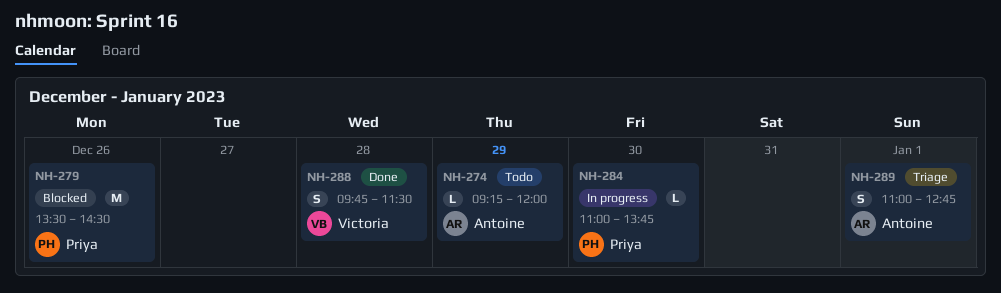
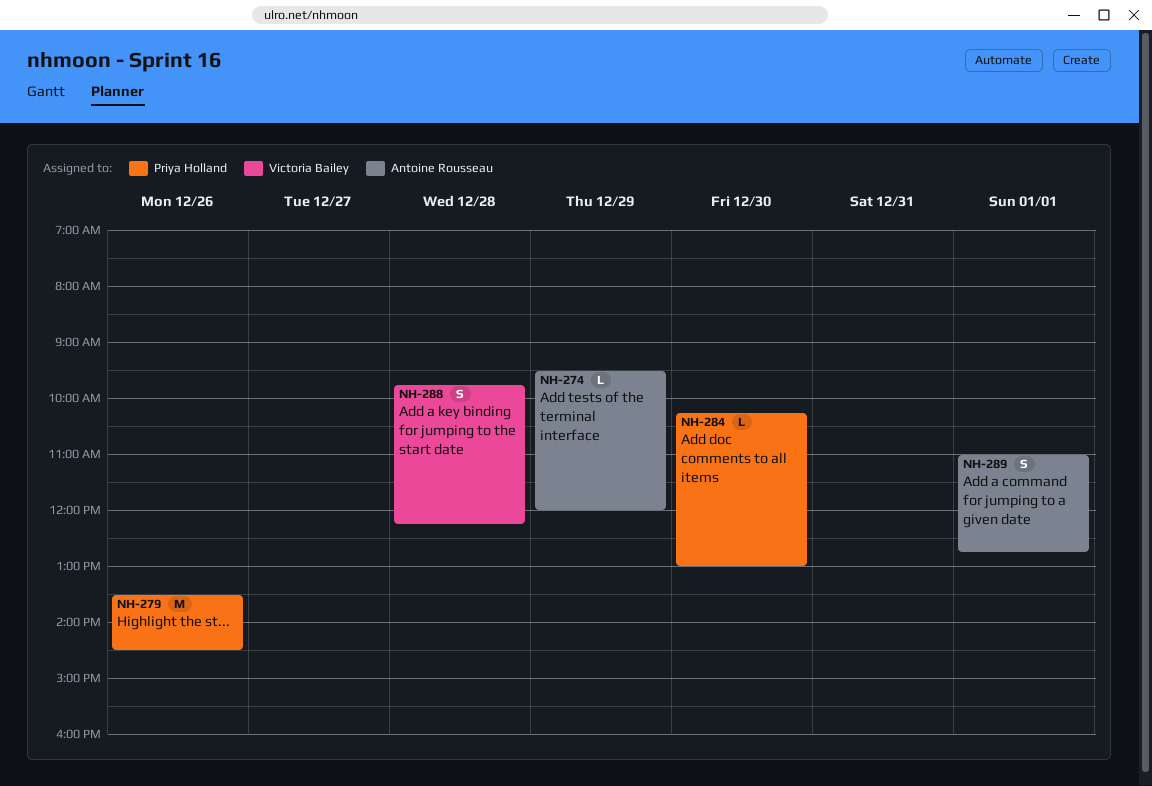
NH-274, begins: 09:15 -> 09:30
NH-284, begins: 11:00 -> 10:15
NH-284, ends: 13:45 -> 13:00
NH-288, ends: 11:30 -> 12:15

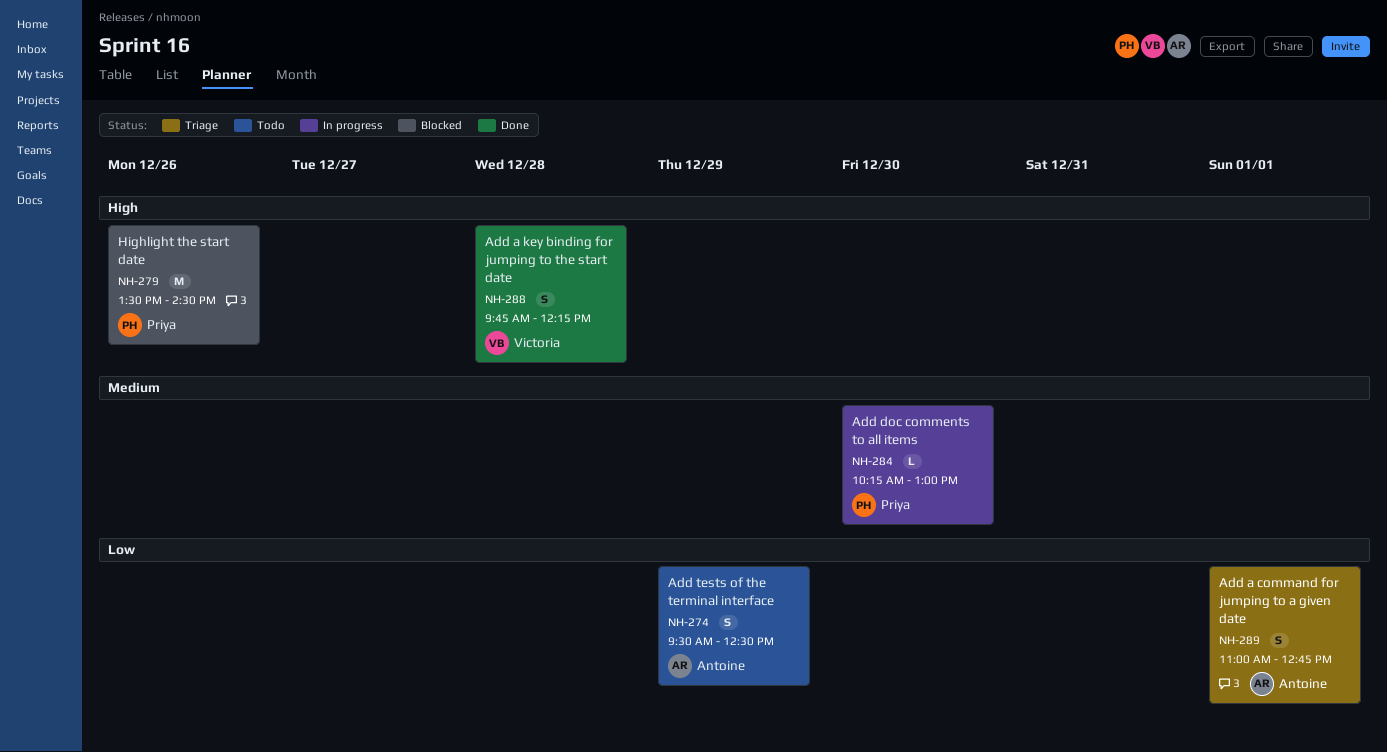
NH-274, estimate: L -> S
NH-274, ends: 12:00 -> 12:30

